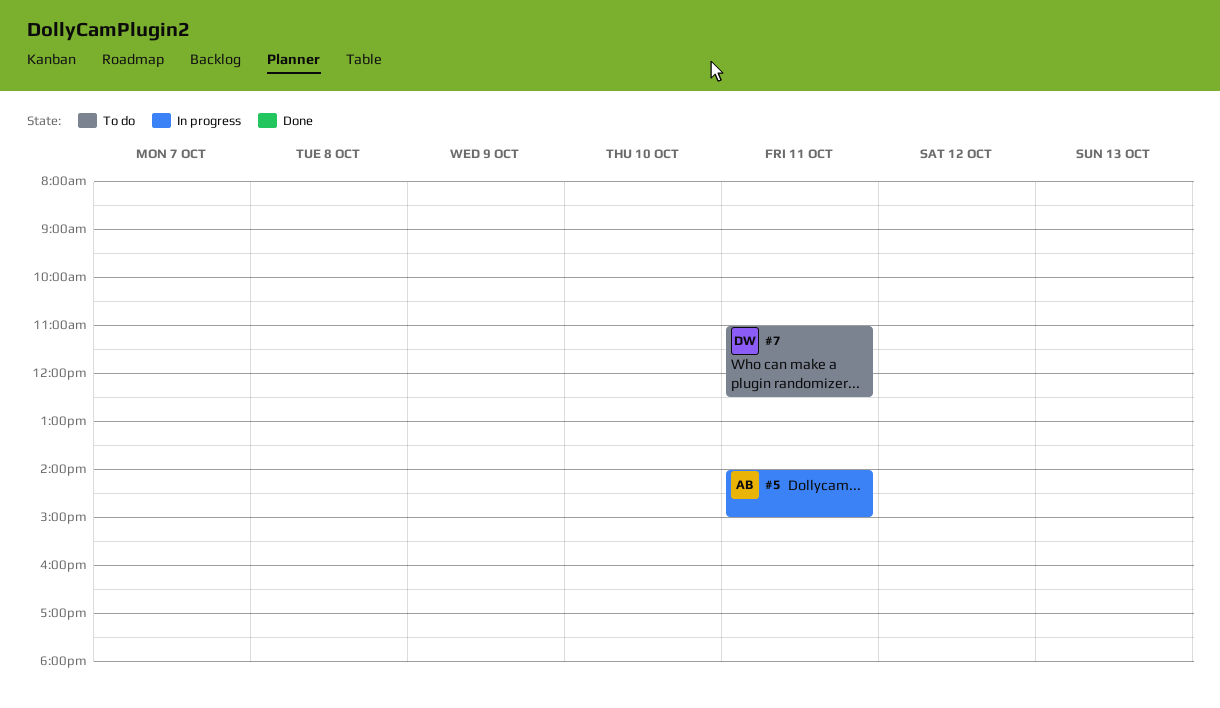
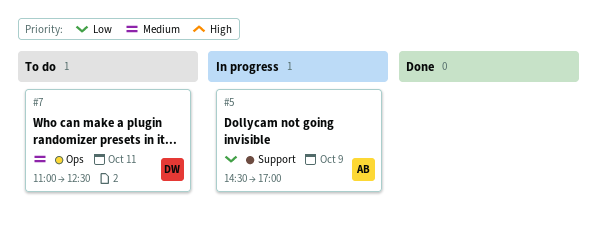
#5, day: Oct 11 -> Oct 9
#5, begins: 14:00 -> 14:30
#5, ends: 15:00 -> 17:00

